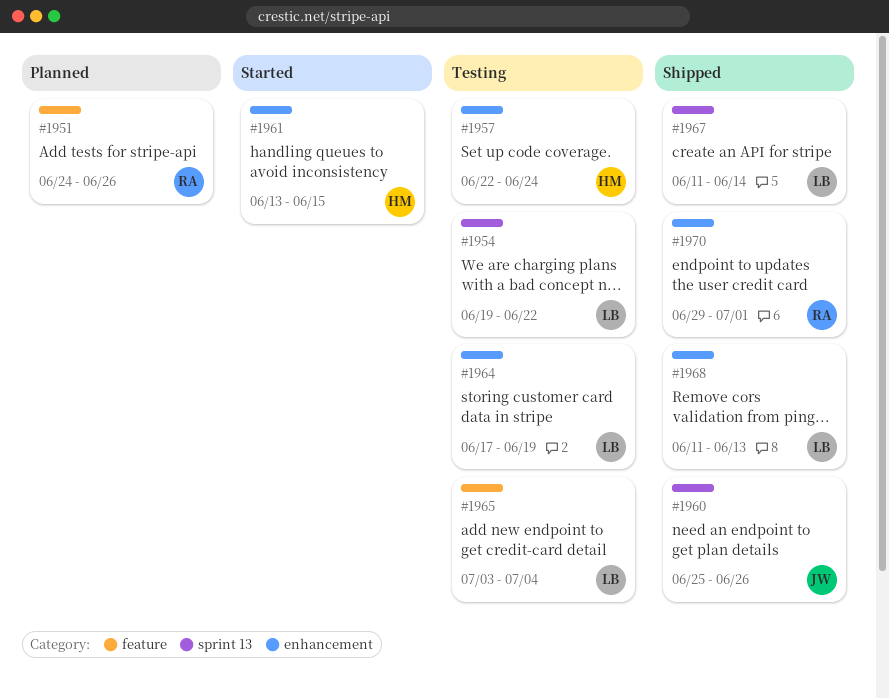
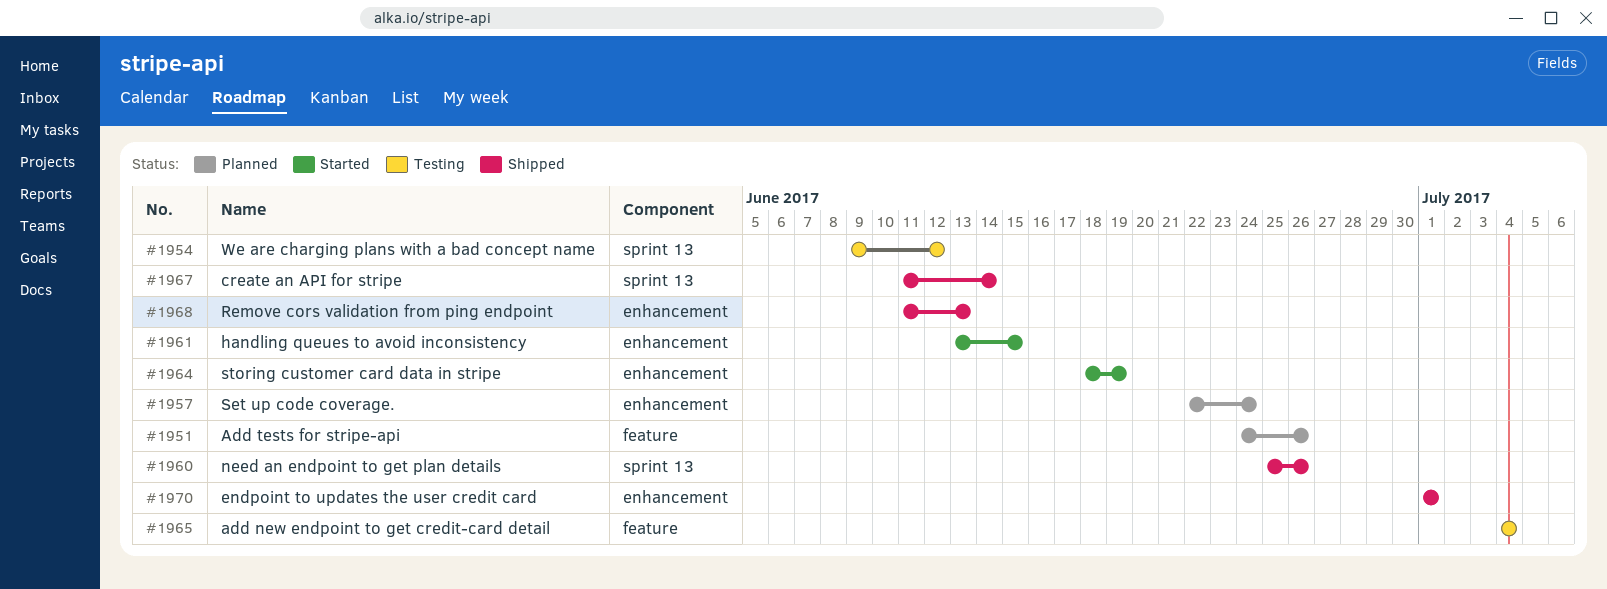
#1954, start: Jun 19 -> Jun 9
#1954, due: Jun 22 -> Jun 12
#1957, status: Testing -> Planned
#1964, status: Testing -> Started
#1964, start: Jun 17 -> Jun 18
#1965, start: Jul 3 -> Jul 4
#1970, start: Jun 29 -> Jul 1

